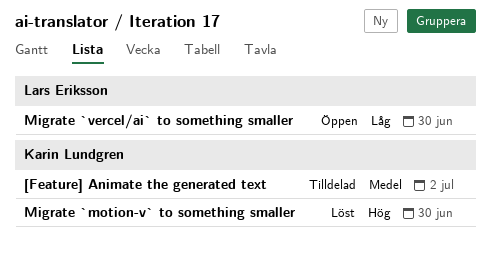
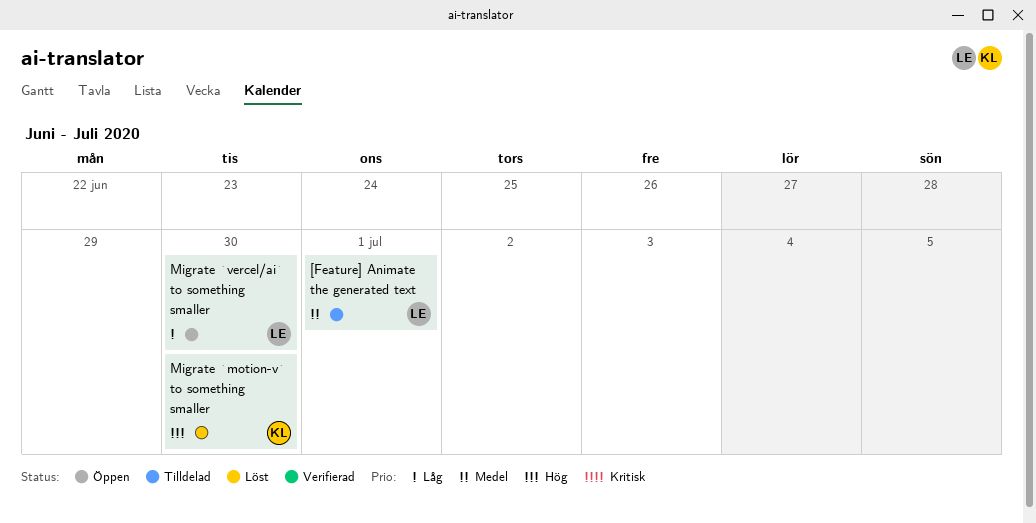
[Feature] Animate the generated text, owner: Karin Lundgren -> Lars Eriksson
[Feature] Animate the generated text, due: Jul 2 -> Jul 1

